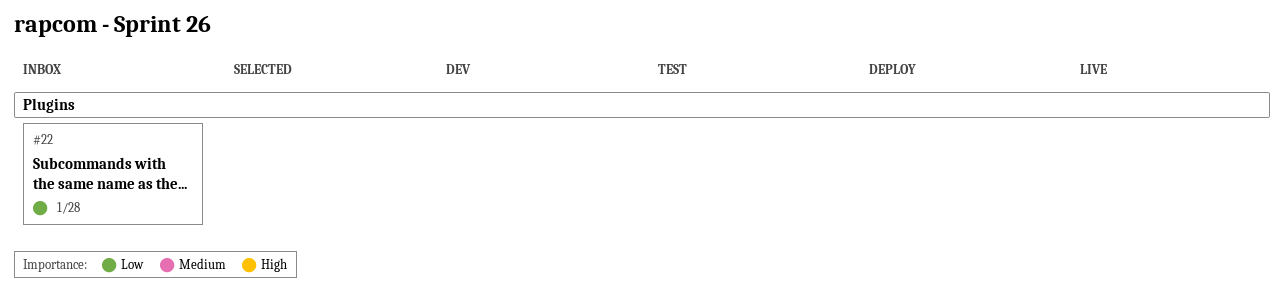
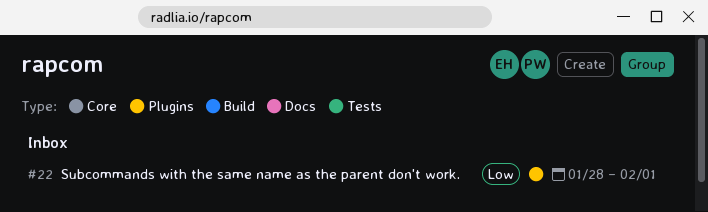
#22, due: Jan 28 -> Feb 1

